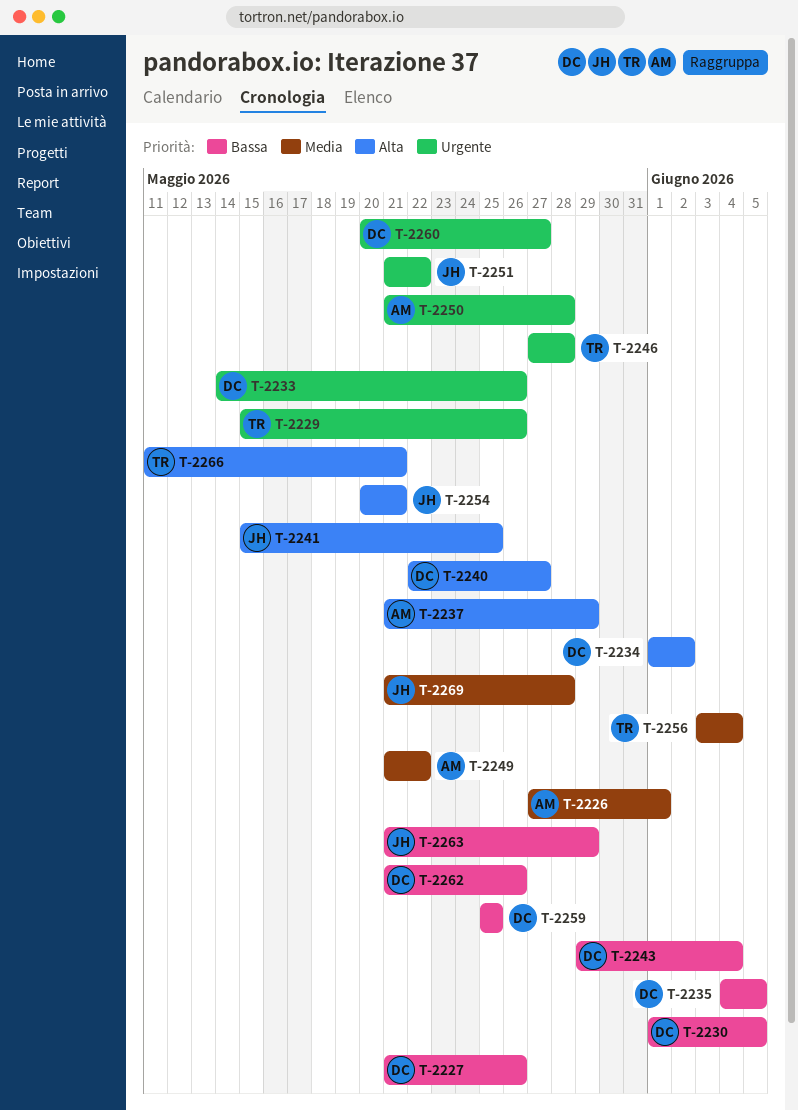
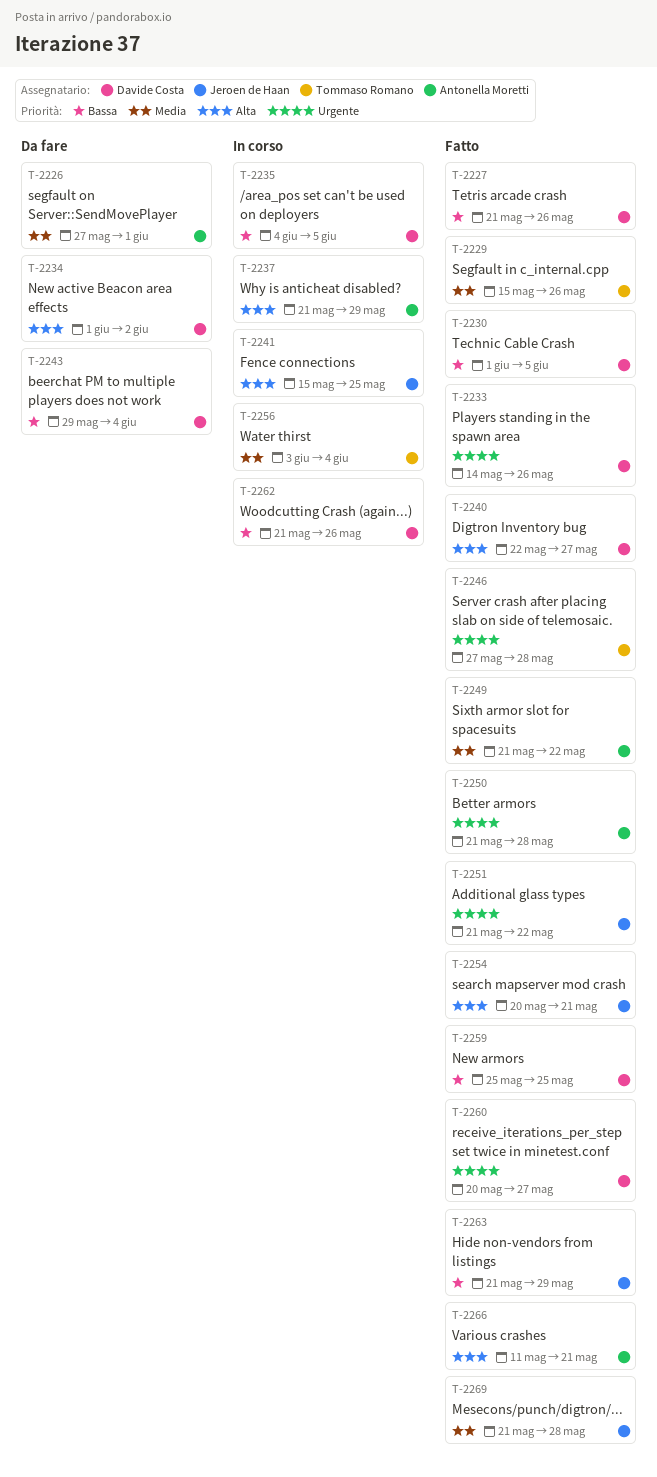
T-2229, priority: Urgente -> Media
T-2266, owner: Tommaso Romano -> Antonella Moretti

